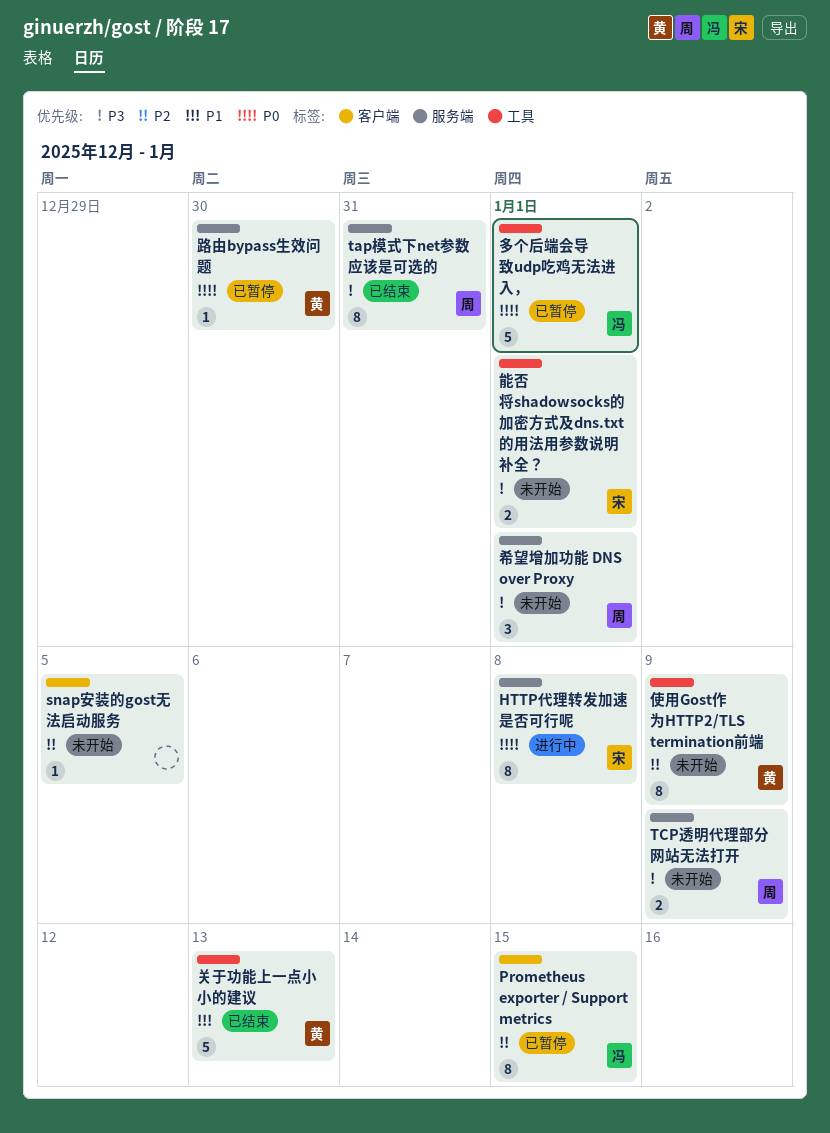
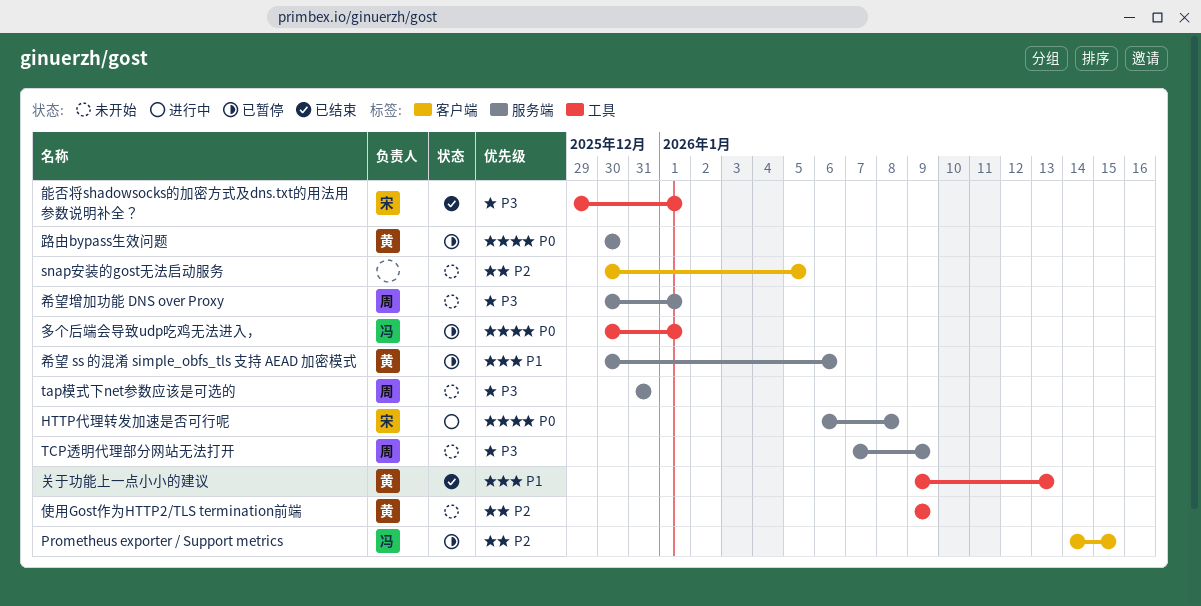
tap模式下net参数应该是可选的, status: 已结束 -> 未开始
希望 ss 的混淆 simple_obfs_tls 支持 AEAD 加密模式: none -> present
能否将shadowsocks的加密方式及dns.txt的用法用参数说明补全？, status: 未开始 -> 已结束

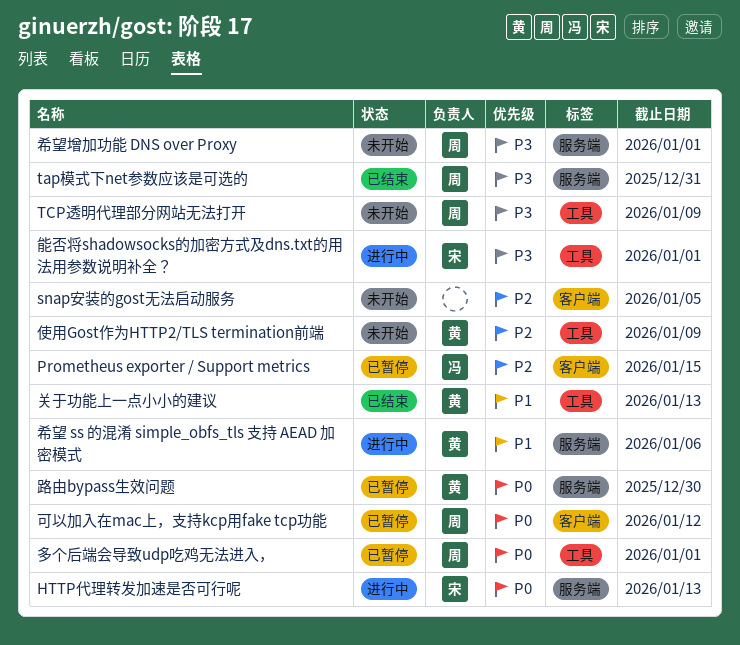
HTTP代理转发加速是否可行呢, due: Jan 8 -> Jan 13
tap模式下net参数应该是可选的, status: 未开始 -> 已结束
TCP透明代理部分网站无法打开, label: 服务端 -> 工具
可以加入在mac上，支持kcp用fake tcp功能: none -> present
多个后端会导致udp吃鸡无法进入，, owner: 冯 -> 周
希望 ss 的混淆 simple_obfs_tls 支持 AEAD 加密模式, status: 已暂停 -> 进行中
能否将shadowsocks的加密方式及dns.txt的用法用参数说明补全？, status: 已结束 -> 进行中

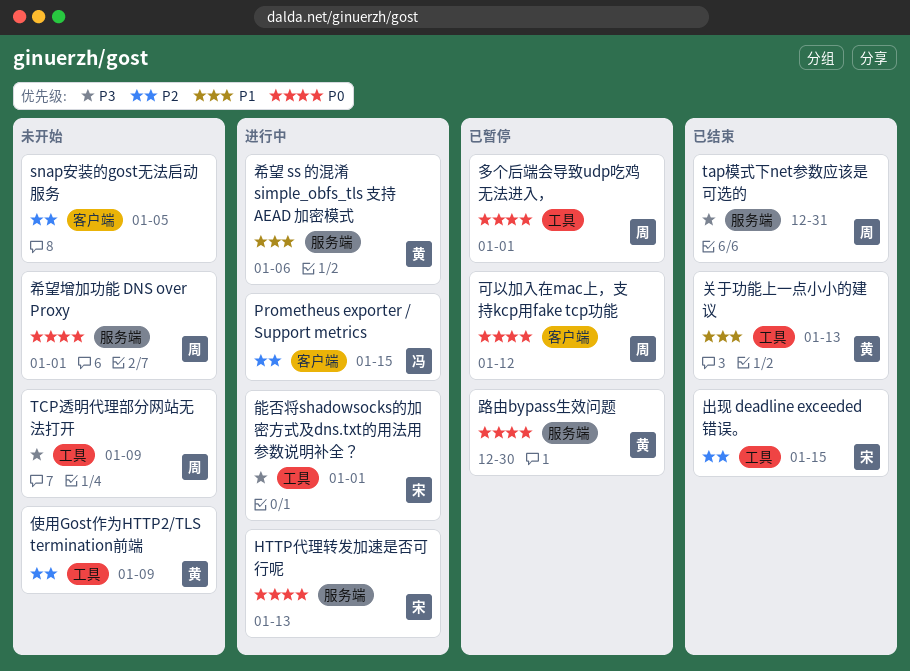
Prometheus exporter / Support metrics, status: 已暂停 -> 进行中
出现 deadline exceeded 错误。: none -> present
希望增加功能 DNS over Proxy, priority: P3 -> P0

